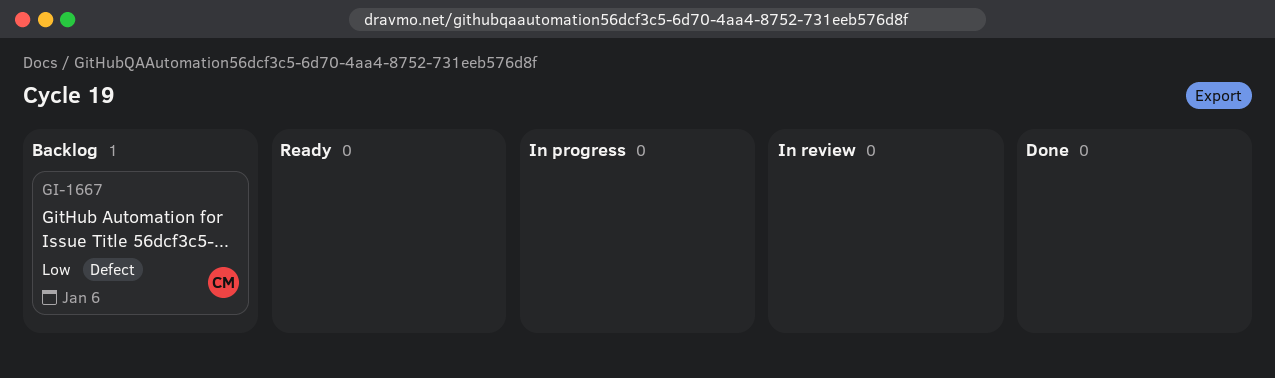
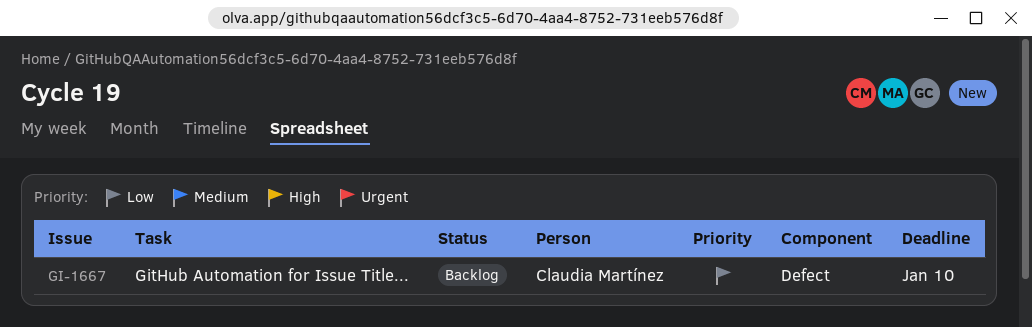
GI-1667, due: Jan 6 -> Jan 10

